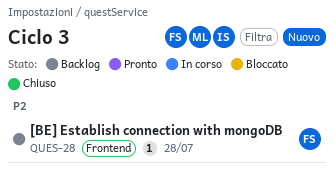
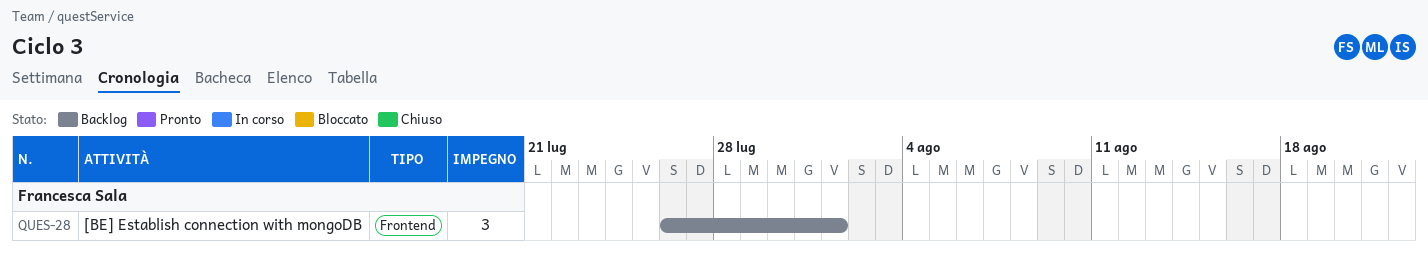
QUES-28, estimate: 1 -> 3
QUES-28, due: Jul 28 -> Aug 1

